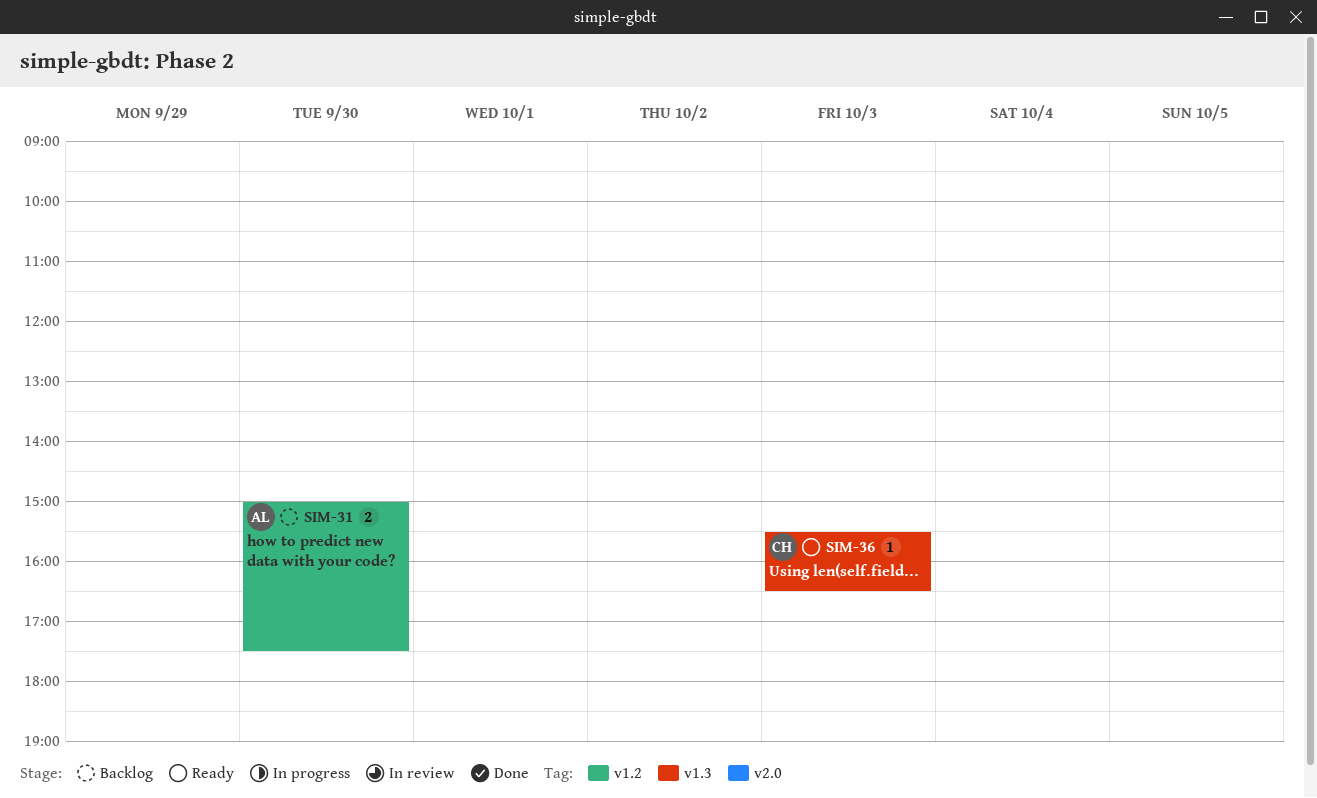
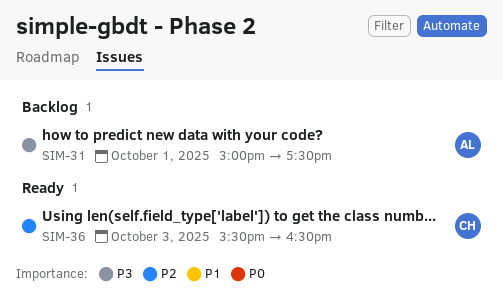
SIM-31, day: Sep 30 -> Oct 1

